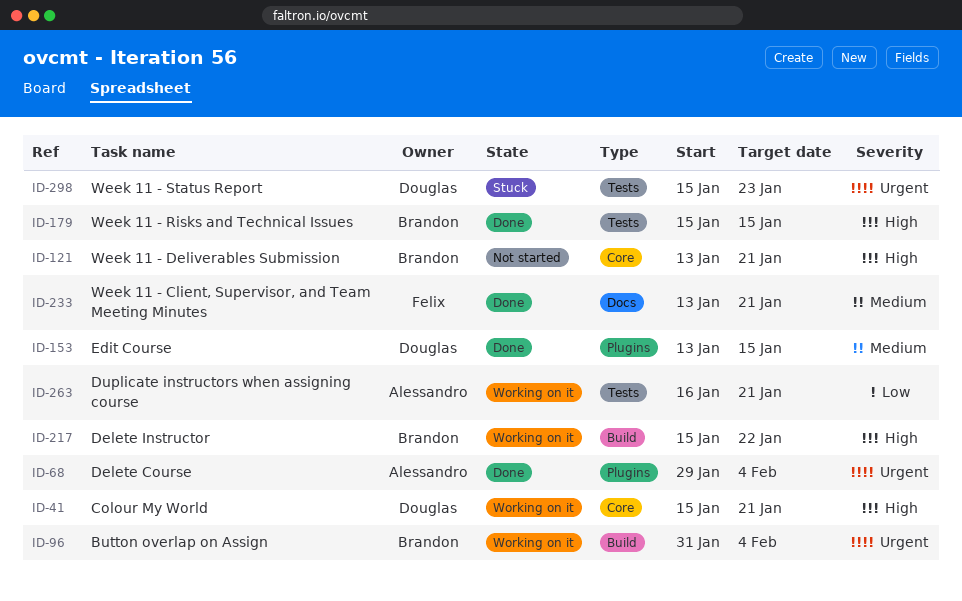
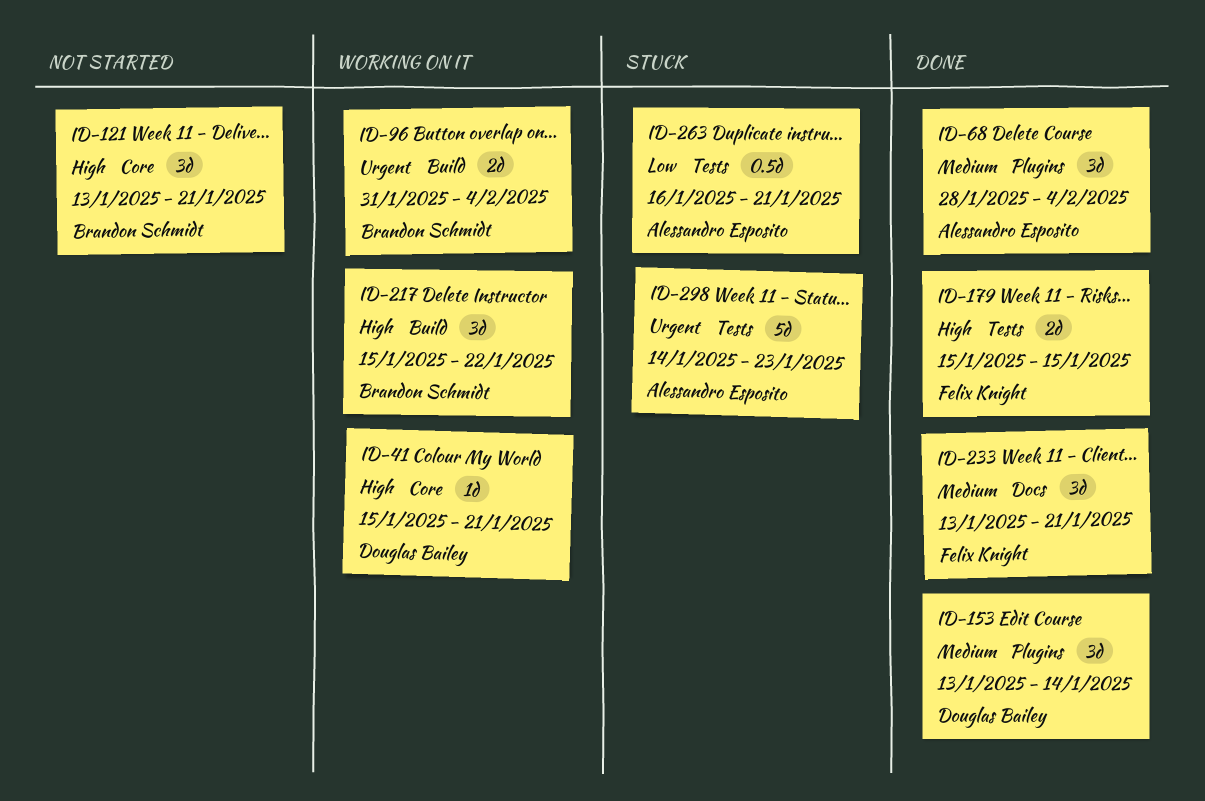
ID-68, priority: Urgent -> Medium
ID-68, start: Jan 29 -> Jan 28
ID-153, due: Jan 15 -> Jan 14
ID-179, owner: Brandon Schmidt -> Felix Knight
ID-263, status: Working on it -> Stuck
ID-298, owner: Douglas Bailey -> Alessandro Esposito
ID-298, start: Jan 15 -> Jan 14

